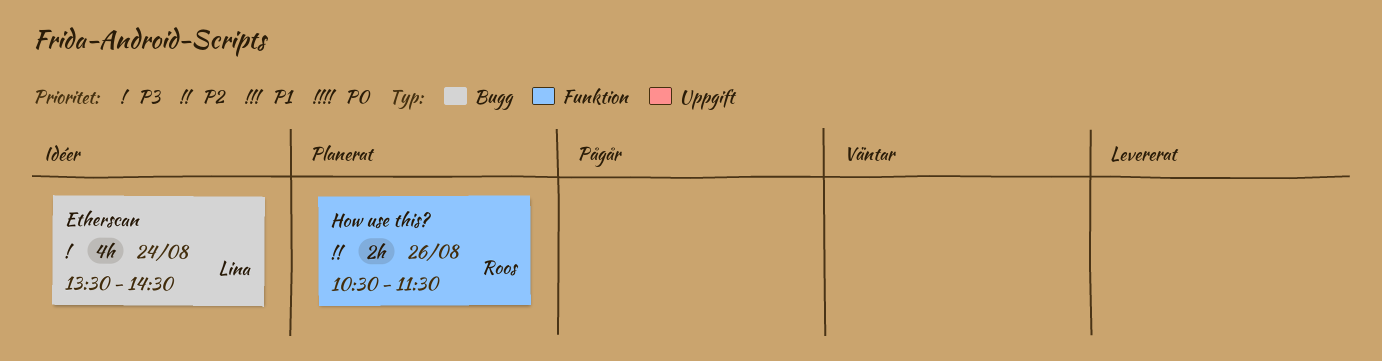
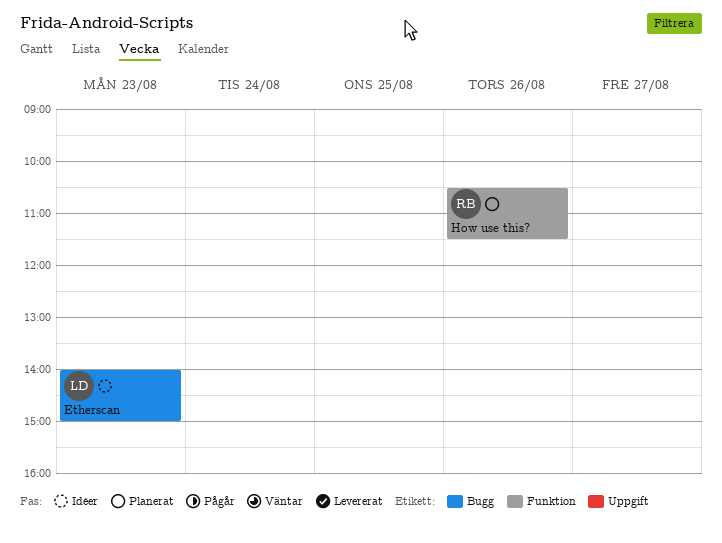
Etherscan, day: Aug 24 -> Aug 23
Etherscan, begins: 13:30 -> 14:00
Etherscan, ends: 14:30 -> 15:00

